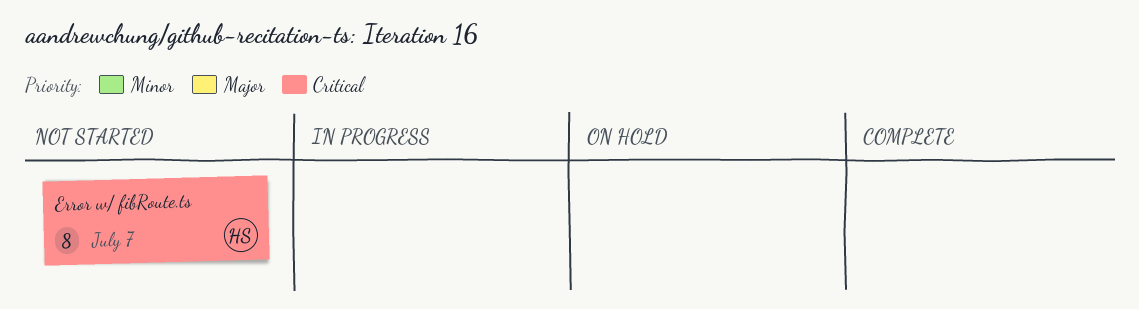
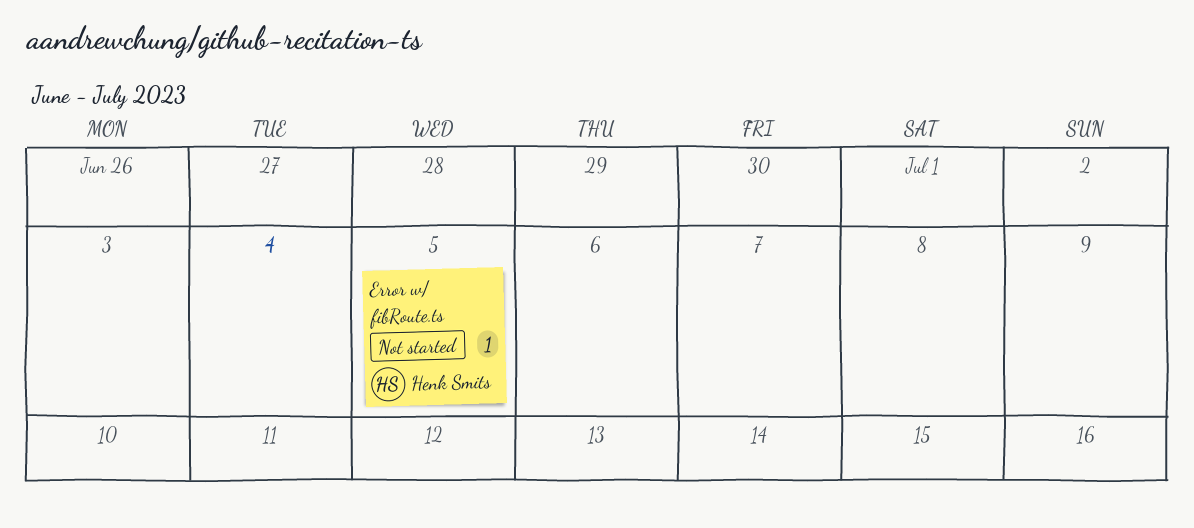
Error w/ fibRoute.ts, estimate: 8 -> 1
Error w/ fibRoute.ts, due: Jul 7 -> Jul 5

